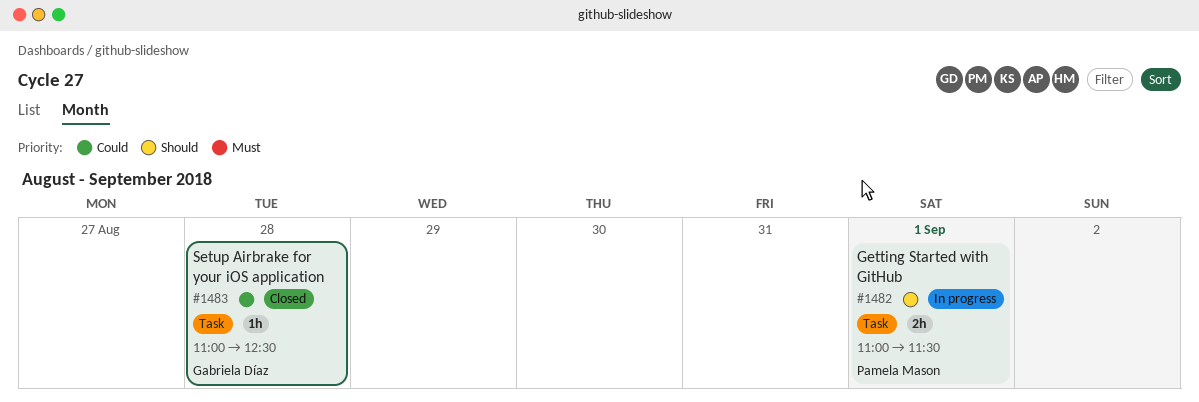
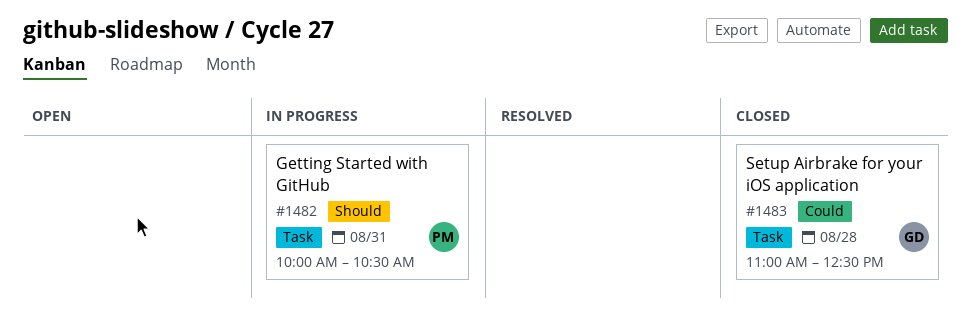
#1482, day: Sep 1 -> Aug 31
#1482, begins: 11:00 -> 10:00
#1482, ends: 11:30 -> 10:30

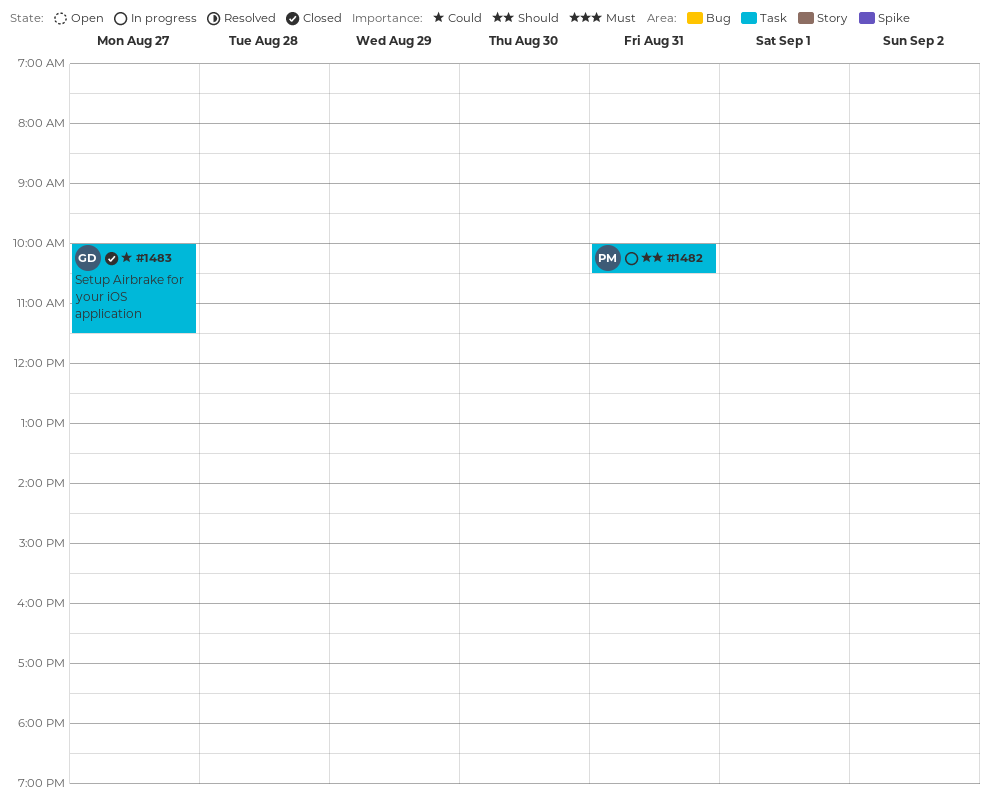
#1483, day: Aug 28 -> Aug 27
#1483, begins: 11:00 -> 10:00
#1483, ends: 12:30 -> 11:30

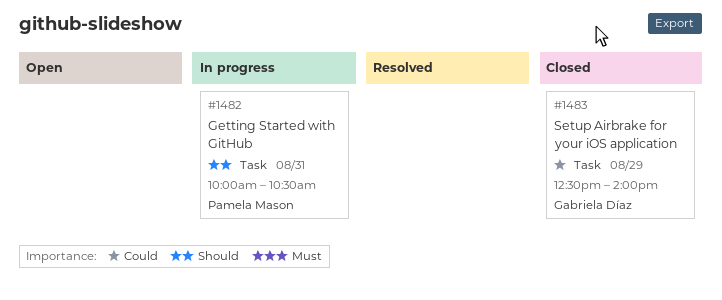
#1483, day: Aug 27 -> Aug 29
#1483, begins: 10:00 -> 12:30
#1483, ends: 11:30 -> 14:00

